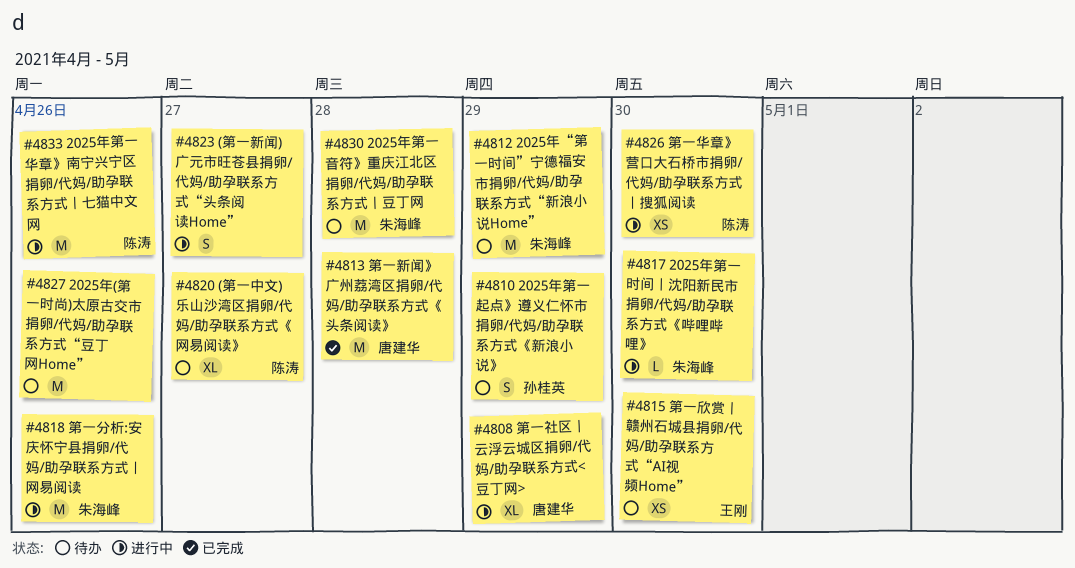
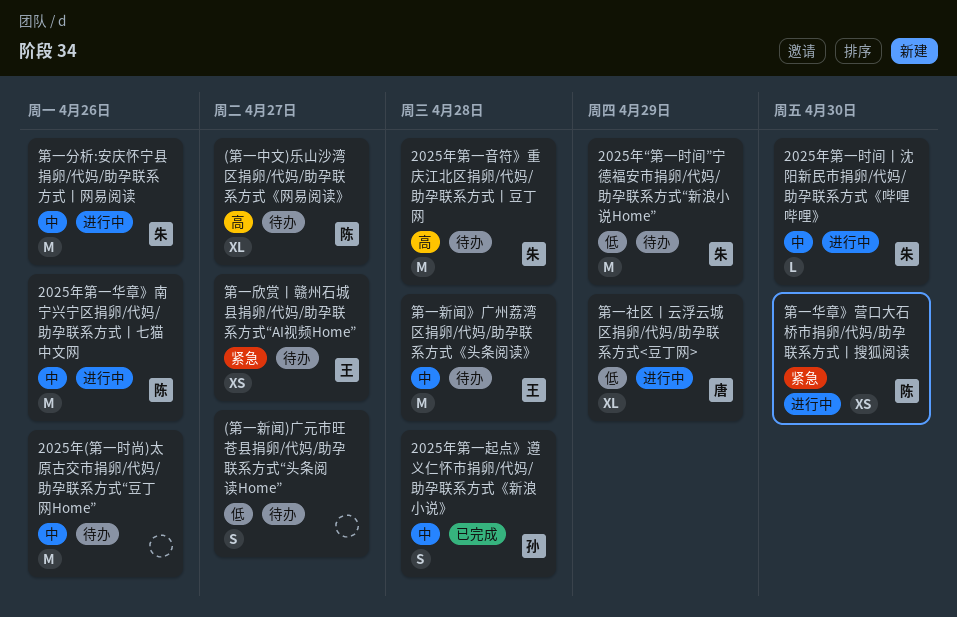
(第一新闻)广元市旺苍县捐卵/代妈/助孕联系方式“头条阅读Home”, status: 进行中 -> 待办
2025年第一起点》遵义仁怀市捐卵/代妈/助孕联系方式《新浪小说》, status: 待办 -> 已完成
2025年第一起点》遵义仁怀市捐卵/代妈/助孕联系方式《新浪小说》, due: Apr 29 -> Apr 28
第一新闻》广州荔湾区捐卵/代妈/助孕联系方式《头条阅读》, status: 已完成 -> 待办
第一新闻》广州荔湾区捐卵/代妈/助孕联系方式《头条阅读》, owner: 唐建华 -> 王刚
第一欣赏丨赣州石城县捐卵/代妈/助孕联系方式“AI视频Home”, due: Apr 30 -> Apr 27

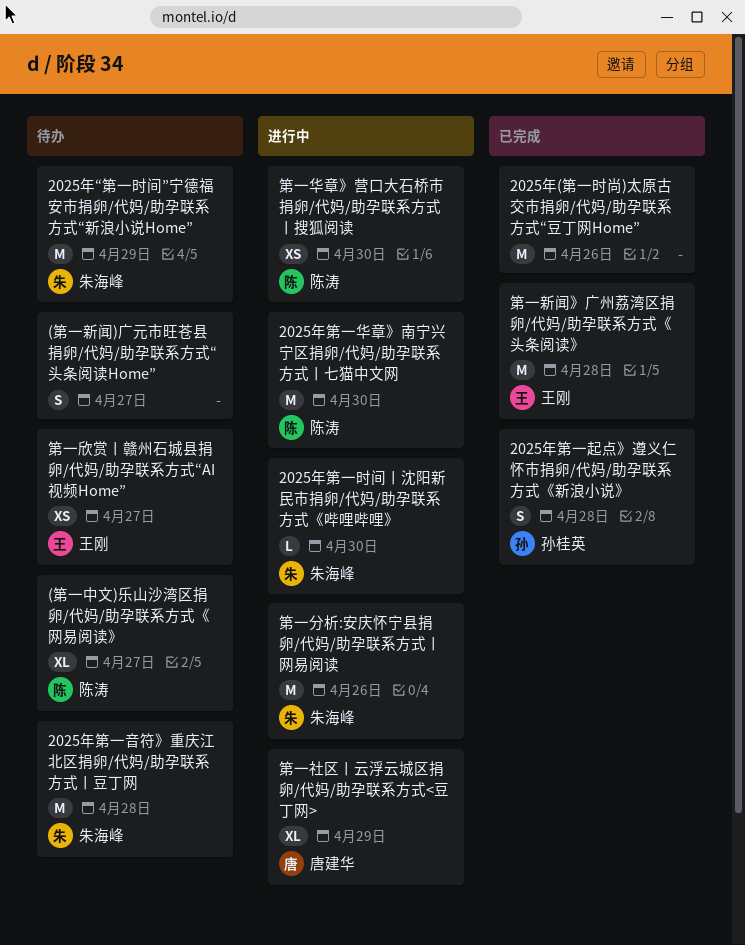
2025年(第一时尚)太原古交市捐卵/代妈/助孕联系方式“豆丁网Home”, status: 待办 -> 已完成
2025年第一华章》南宁兴宁区捐卵/代妈/助孕联系方式丨七猫中文网, due: Apr 26 -> Apr 30
第一新闻》广州荔湾区捐卵/代妈/助孕联系方式《头条阅读》, status: 待办 -> 已完成

